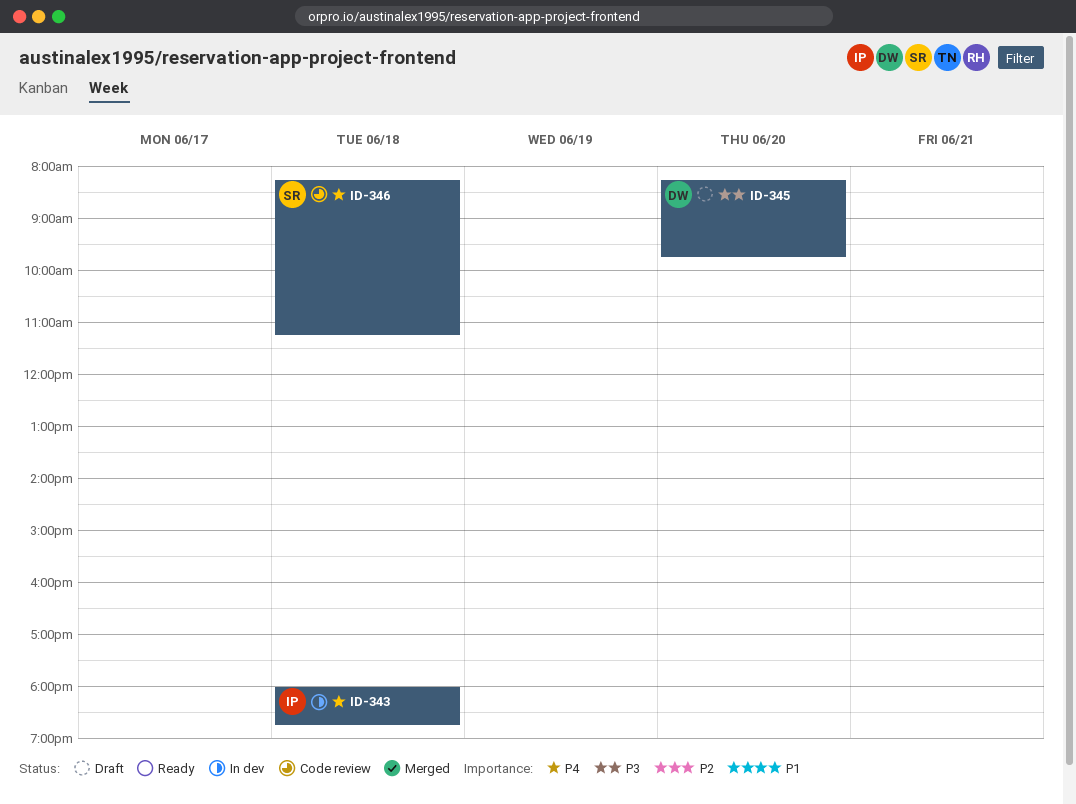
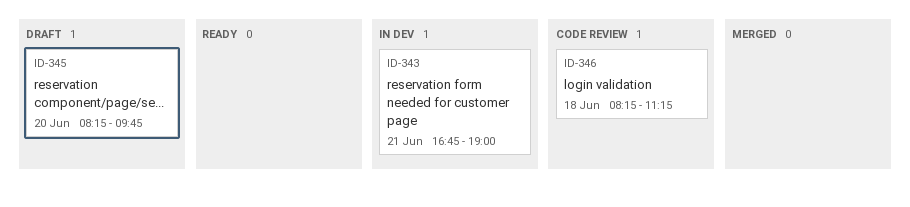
ID-343, day: Jun 18 -> Jun 21
ID-343, begins: 18:00 -> 16:45
ID-343, ends: 18:45 -> 19:00

